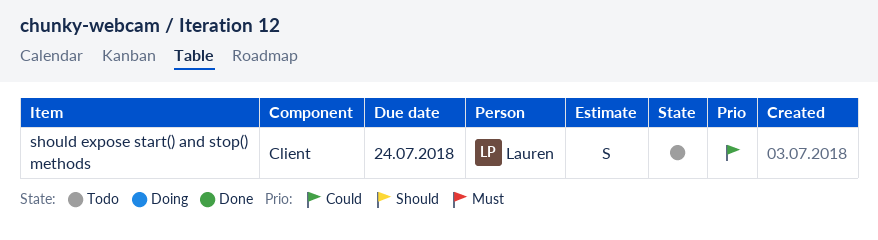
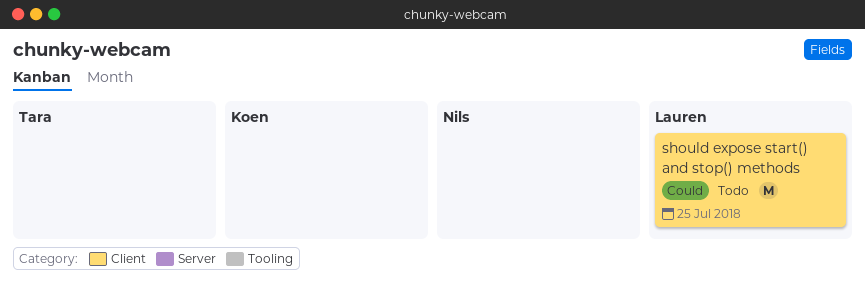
should expose start() and stop() methods, estimate: S -> M
should expose start() and stop() methods, due: Jul 24 -> Jul 25

